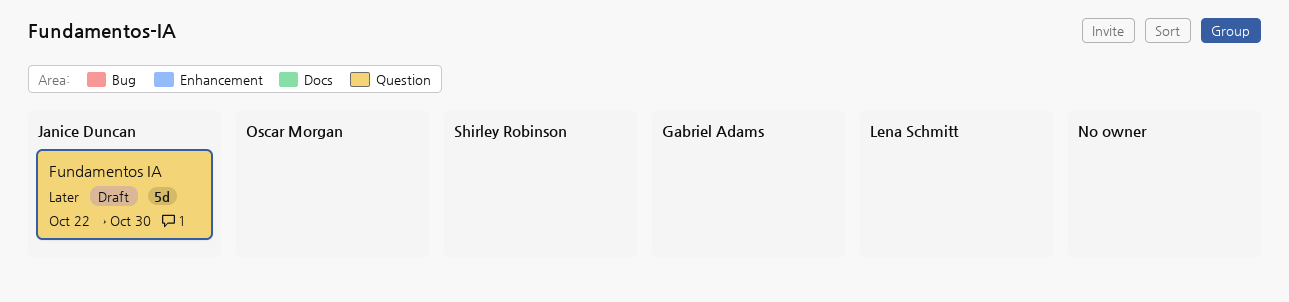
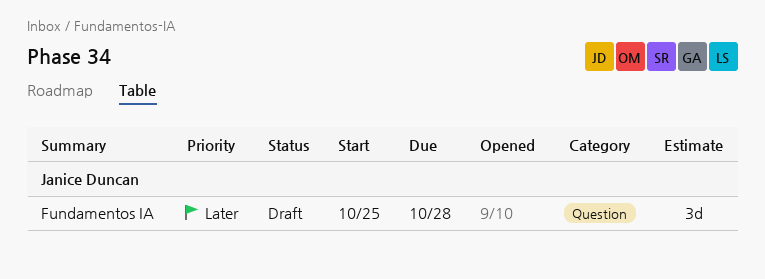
Fundamentos IA, estimate: 5d -> 3d
Fundamentos IA, start: Oct 22 -> Oct 25
Fundamentos IA, due: Oct 30 -> Oct 28

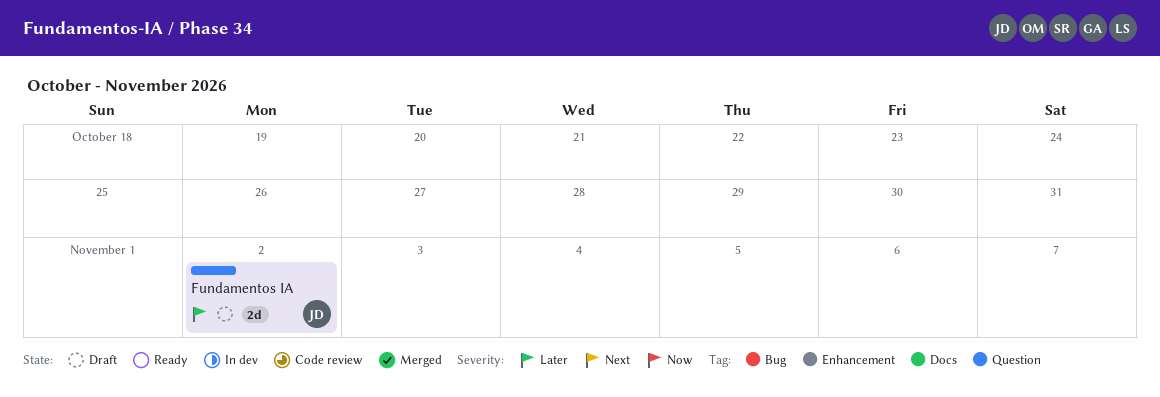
Fundamentos IA, estimate: 3d -> 2d
Fundamentos IA, due: Oct 28 -> Nov 2

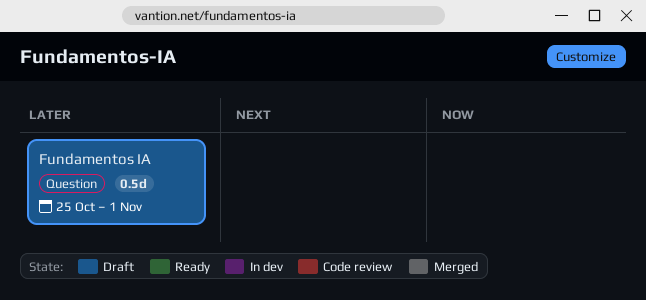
Fundamentos IA, estimate: 2d -> 0.5d
Fundamentos IA, due: Nov 2 -> Nov 1

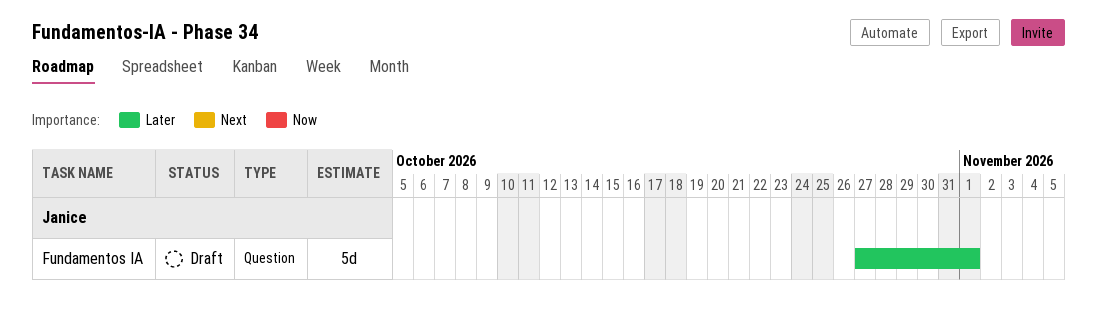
Fundamentos IA, estimate: 0.5d -> 5d
Fundamentos IA, start: Oct 25 -> Oct 27

